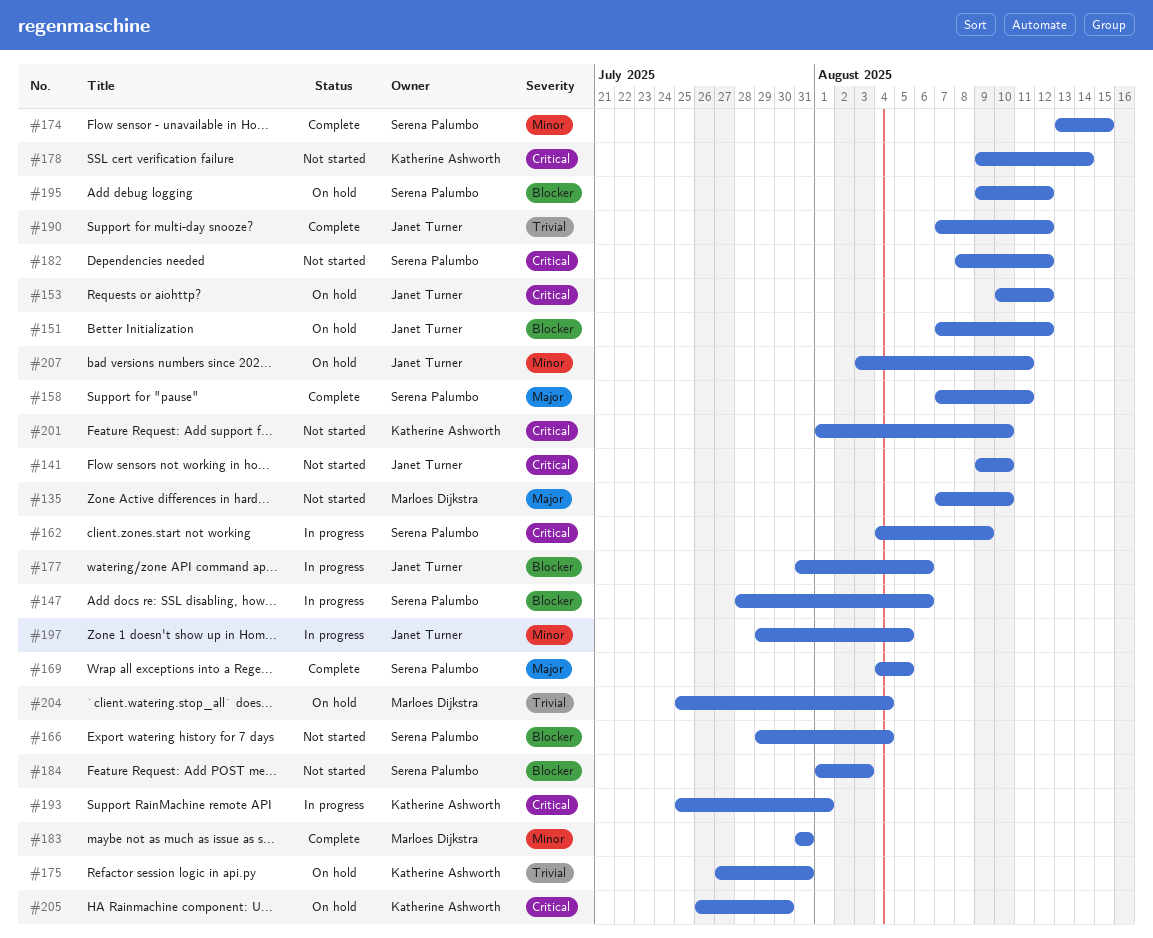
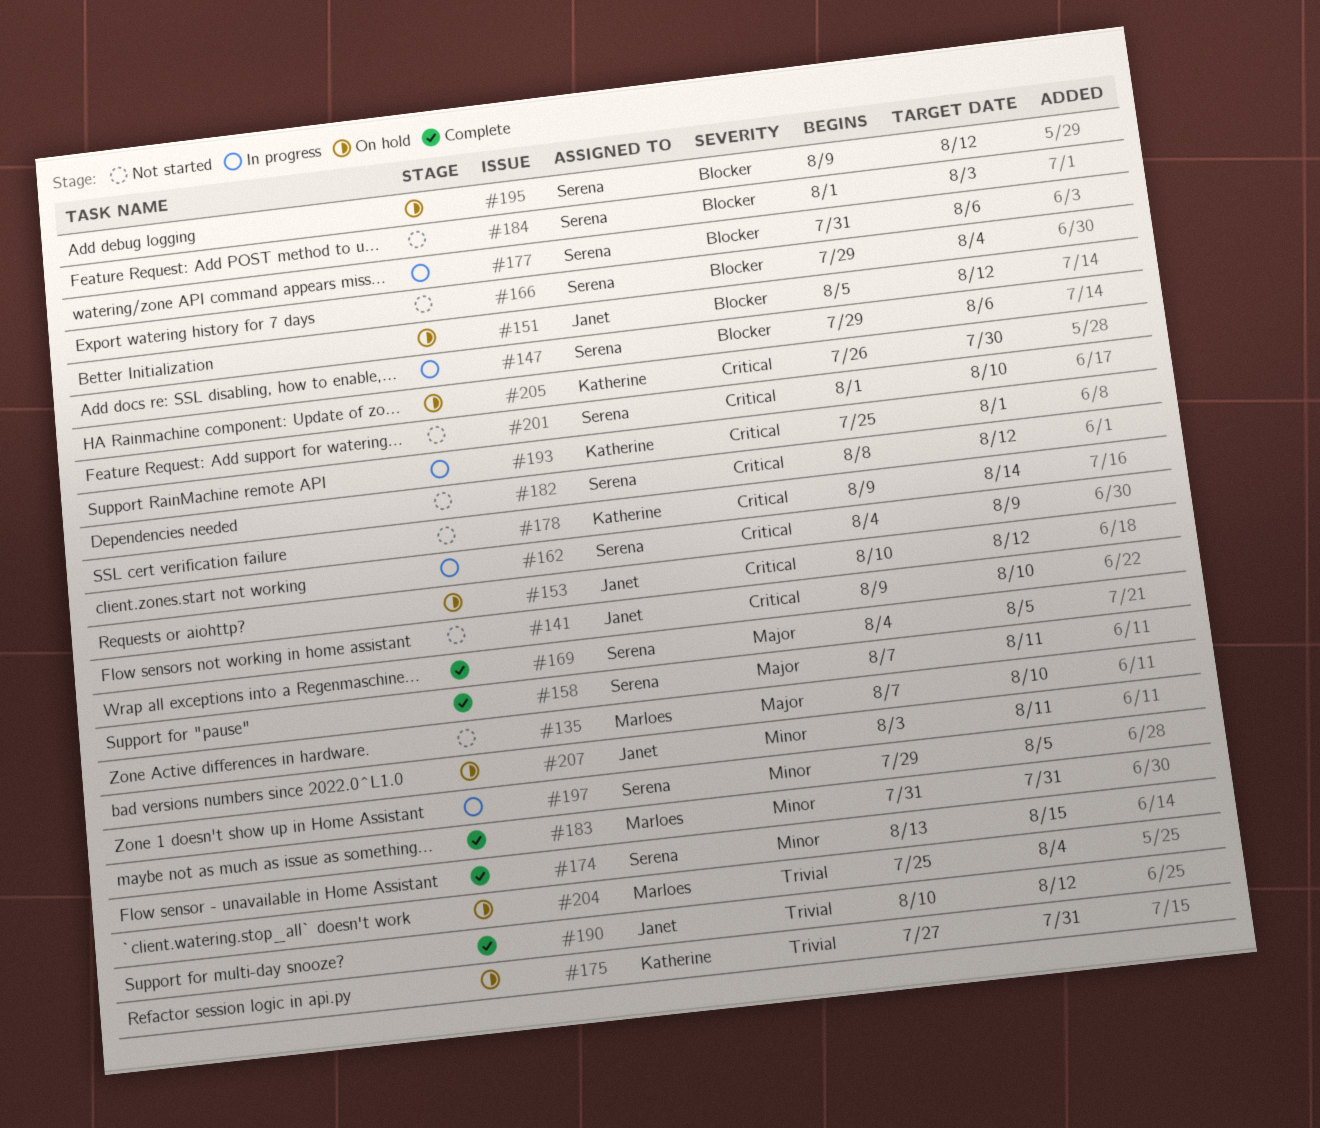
#147, start: Jul 28 -> Jul 29
#151, start: Aug 7 -> Aug 5
#177, owner: Janet Turner -> Serena Palumbo
#190, start: Aug 7 -> Aug 10
#197, owner: Janet Turner -> Serena Palumbo
#201, owner: Katherine Ashworth -> Serena Palumbo

